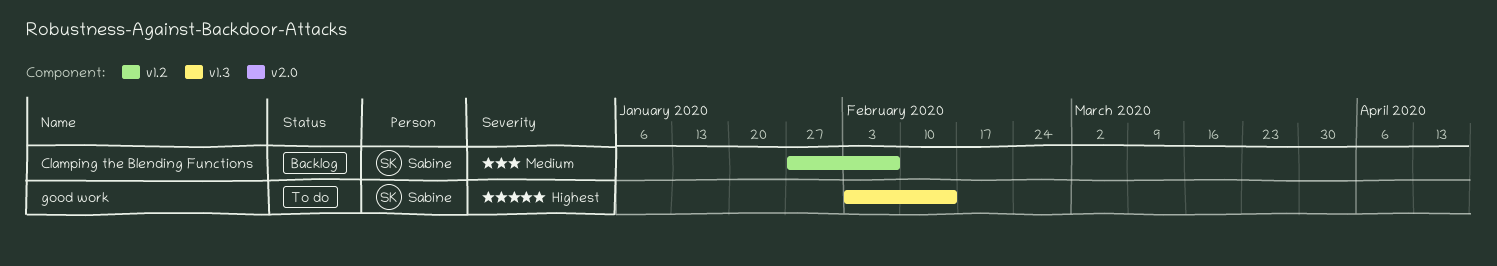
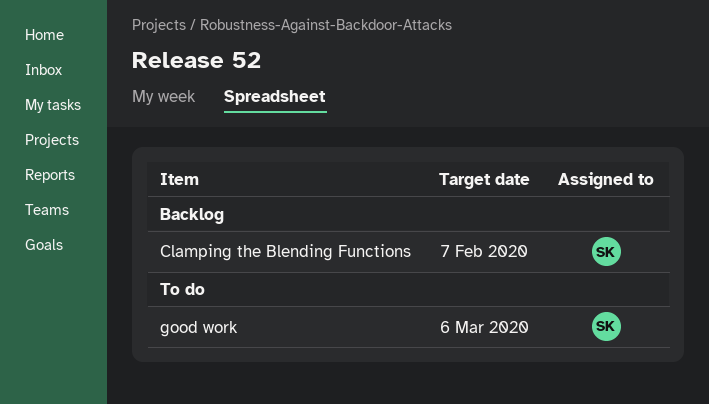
good work, due: Feb 14 -> Mar 6

